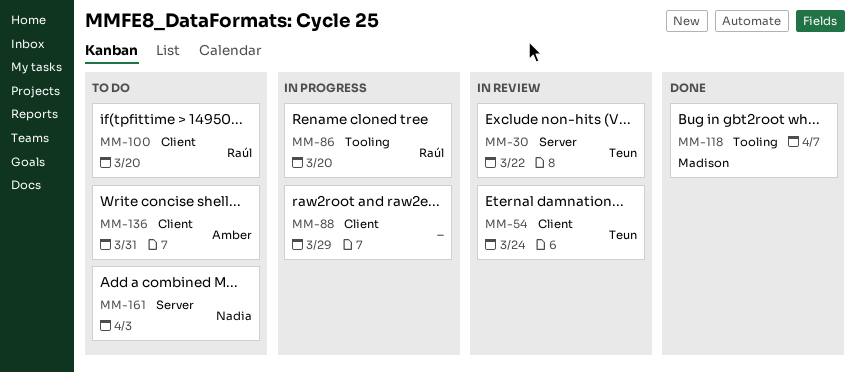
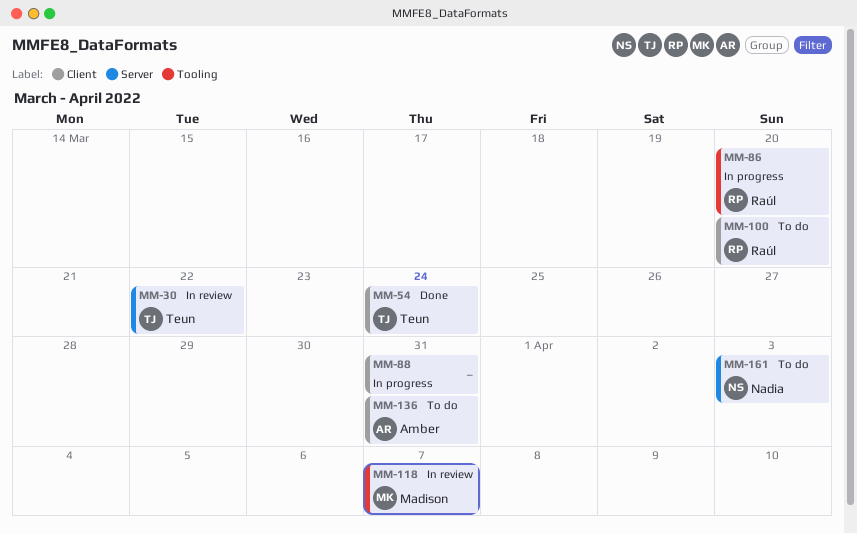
MM-54, status: In review -> Done
MM-88, due: Mar 29 -> Mar 31
MM-118, status: Done -> In review

